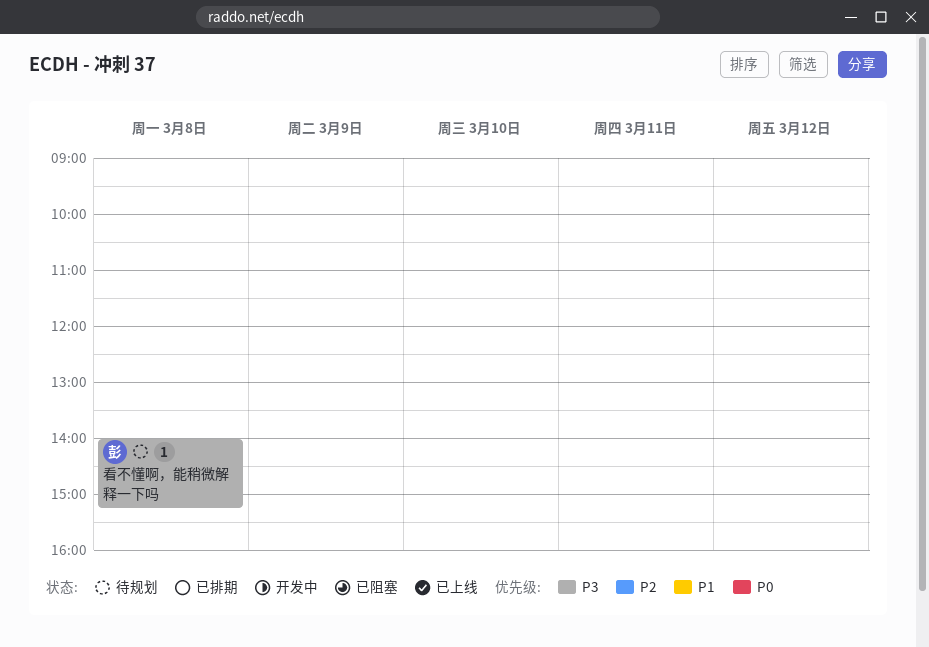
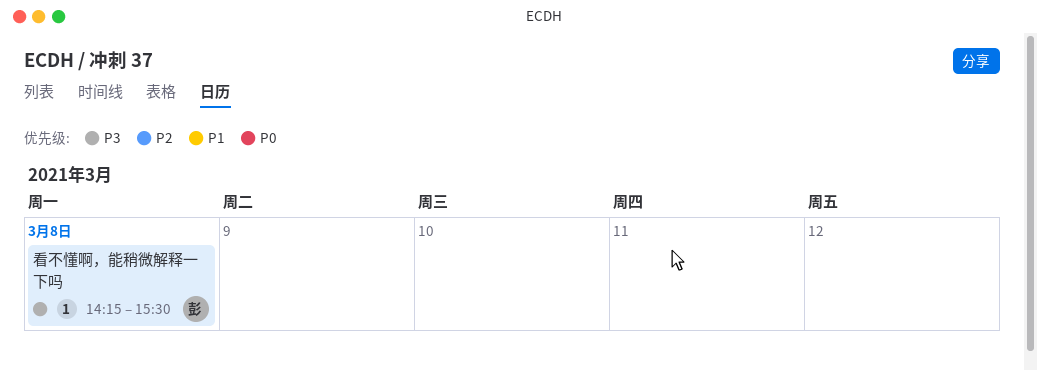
看不懂啊，能稍微解释一下吗, begins: 14:00 -> 14:15
看不懂啊，能稍微解释一下吗, ends: 15:15 -> 15:30

